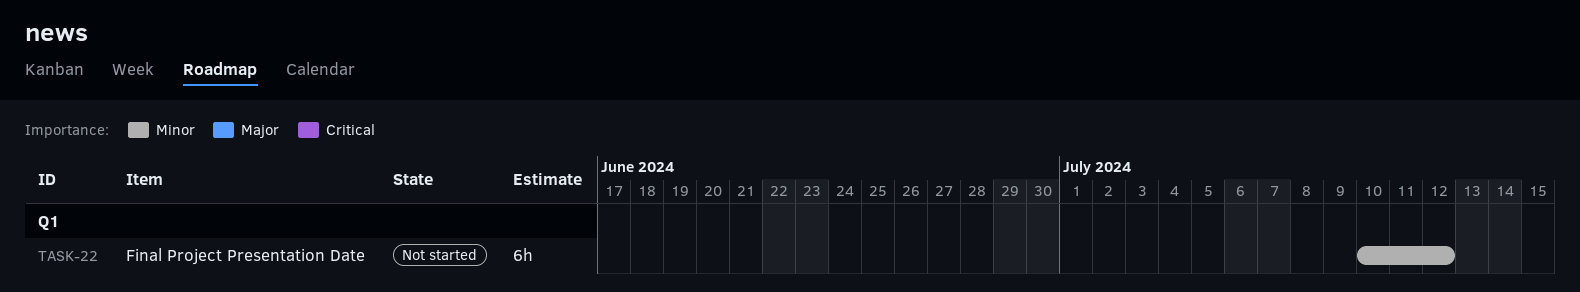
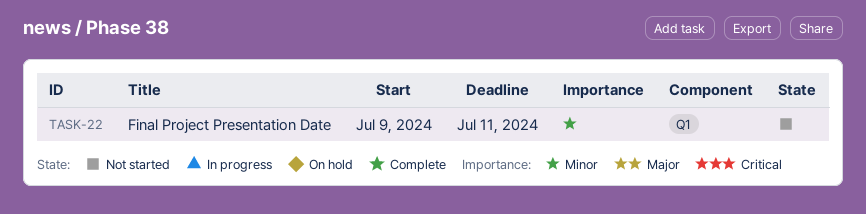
TASK-22, start: Jul 10 -> Jul 9
TASK-22, due: Jul 12 -> Jul 11

